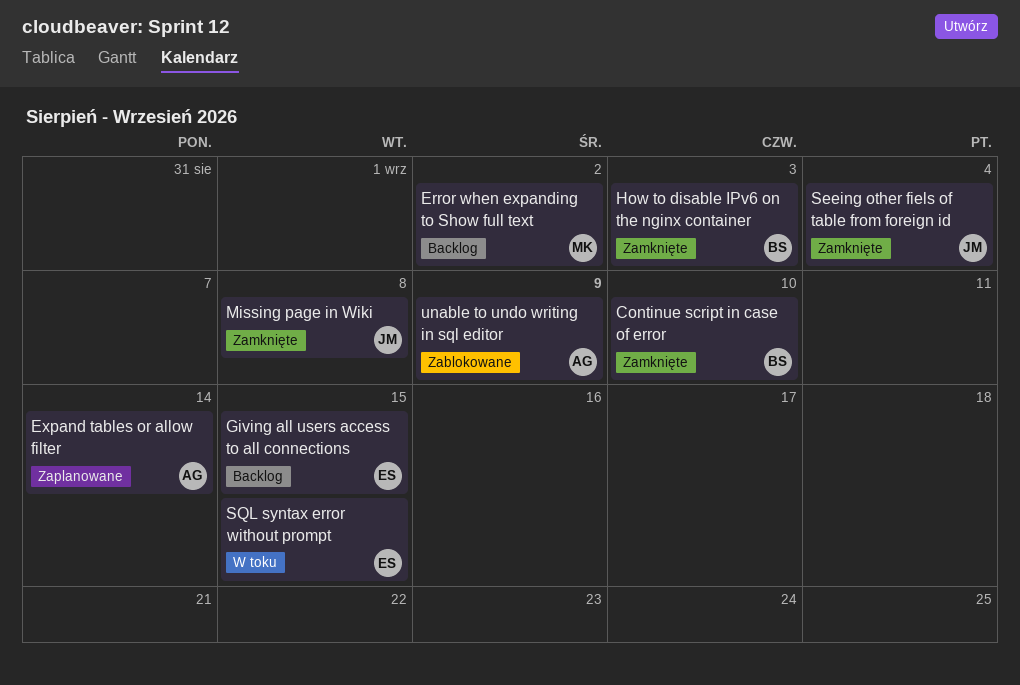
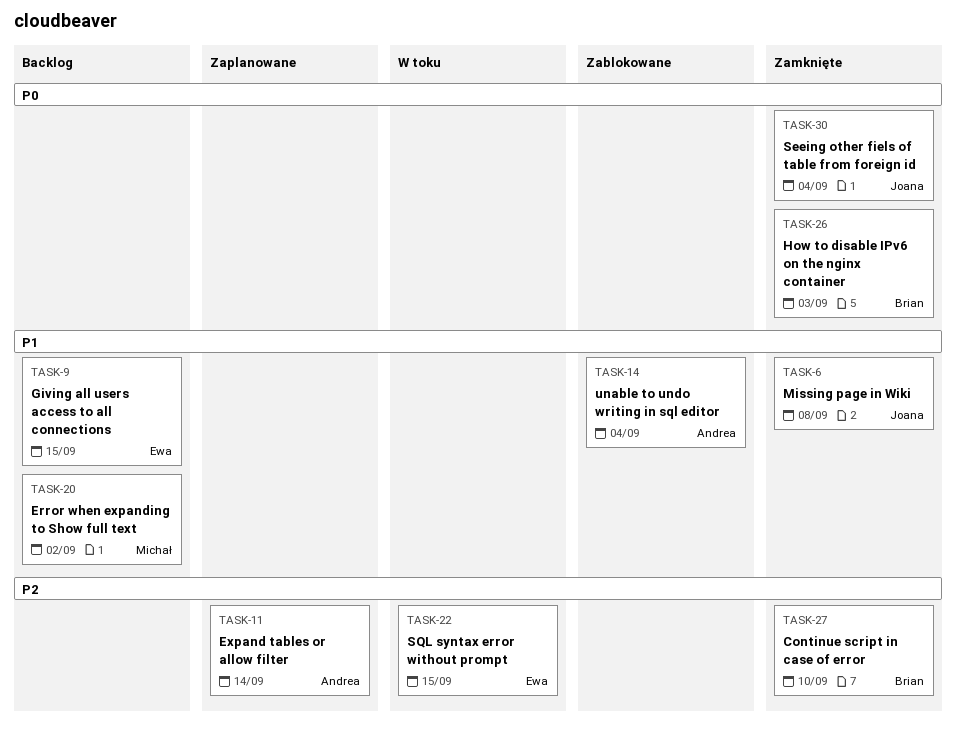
unable to undo writing in sql editor, due: Sep 9 -> Sep 4

